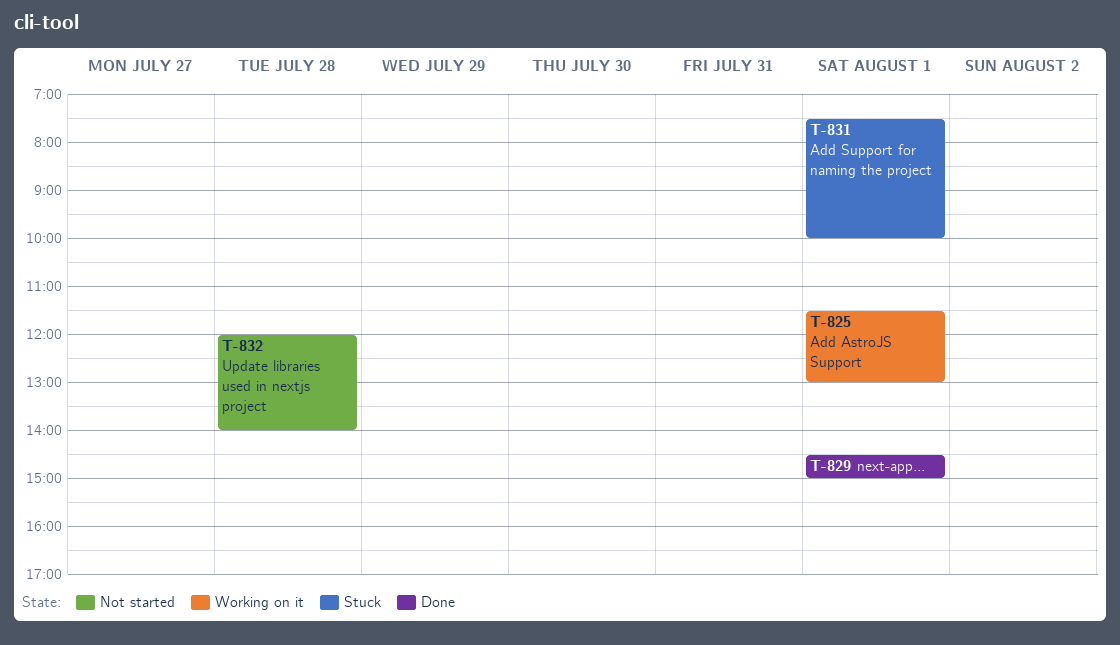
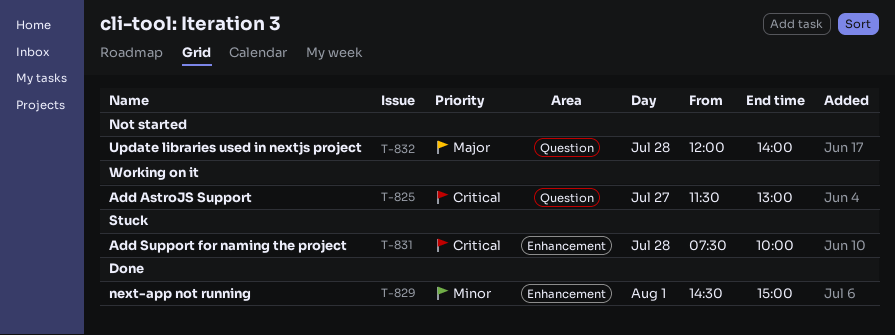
T-825, day: Aug 1 -> Jul 27
T-831, day: Aug 1 -> Jul 28

